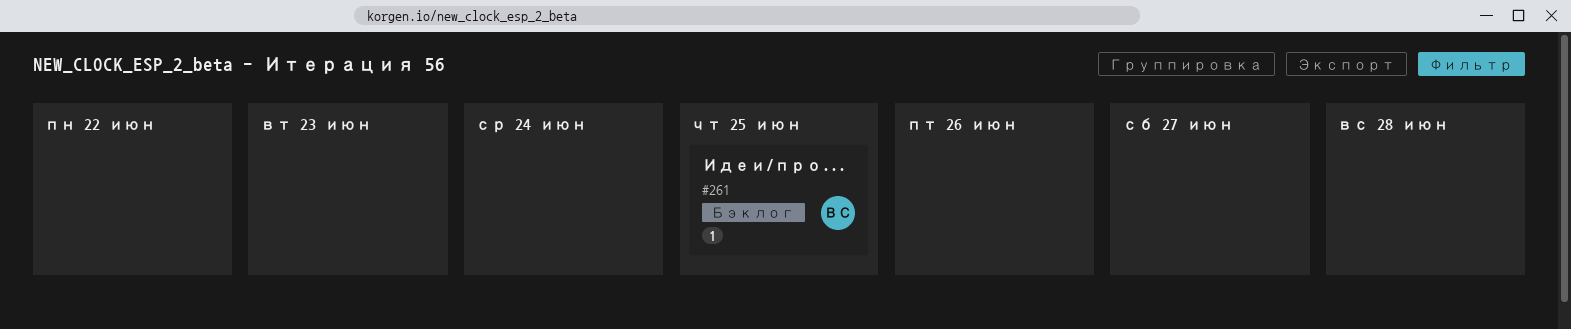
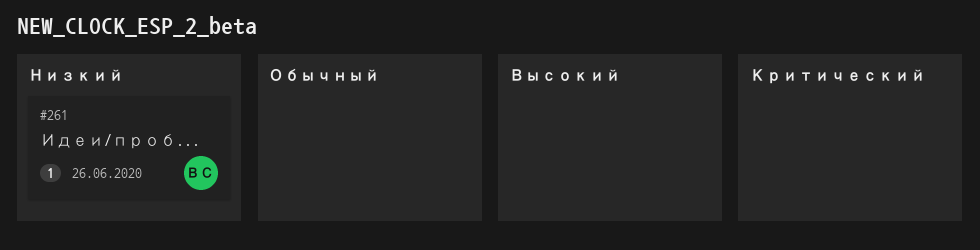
#261, due: Jun 25 -> Jun 26

